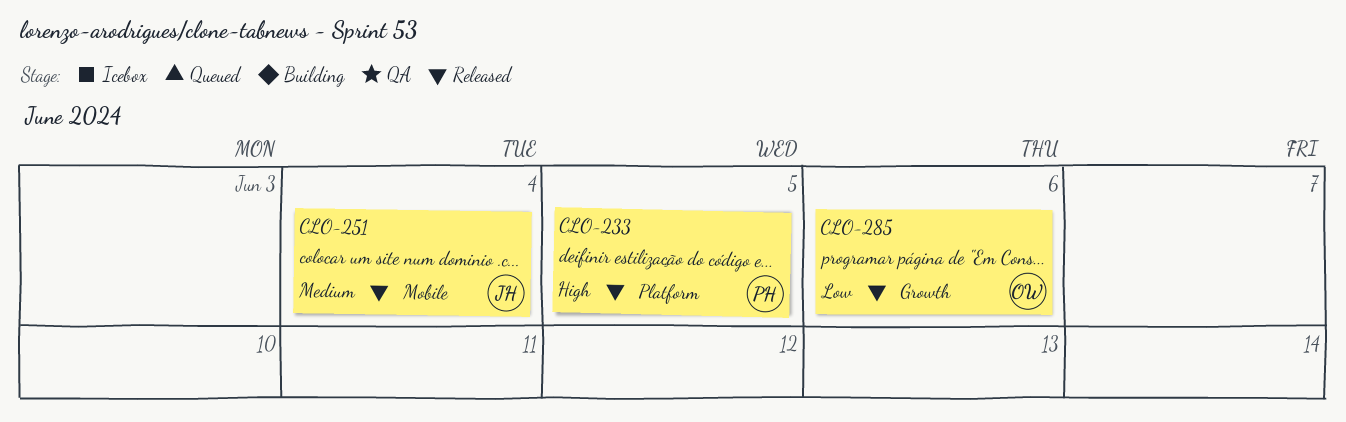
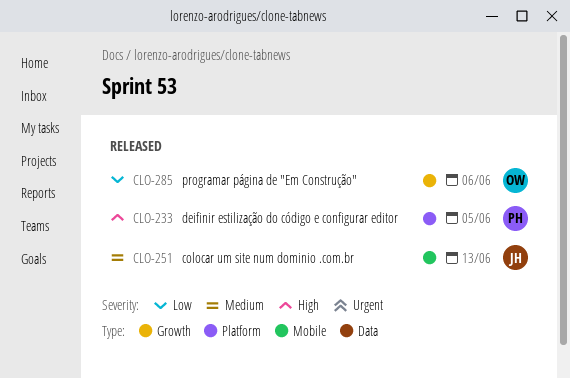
CLO-251, due: Jun 4 -> Jun 13

